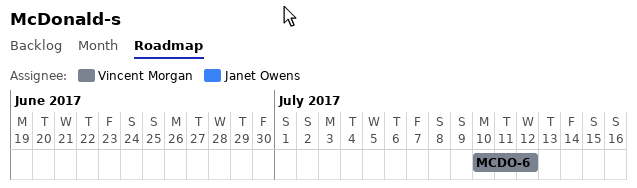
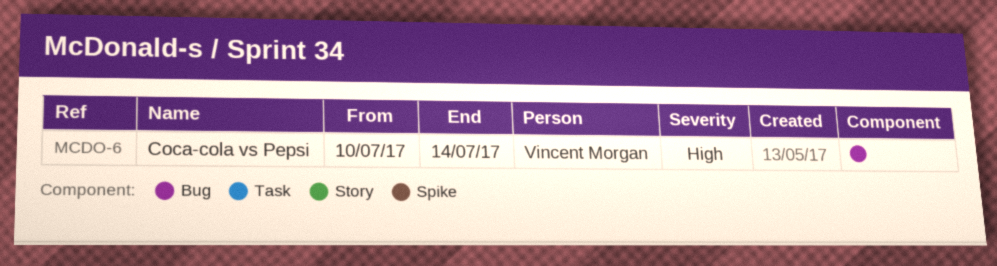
MCDO-6, due: Jul 12 -> Jul 14

